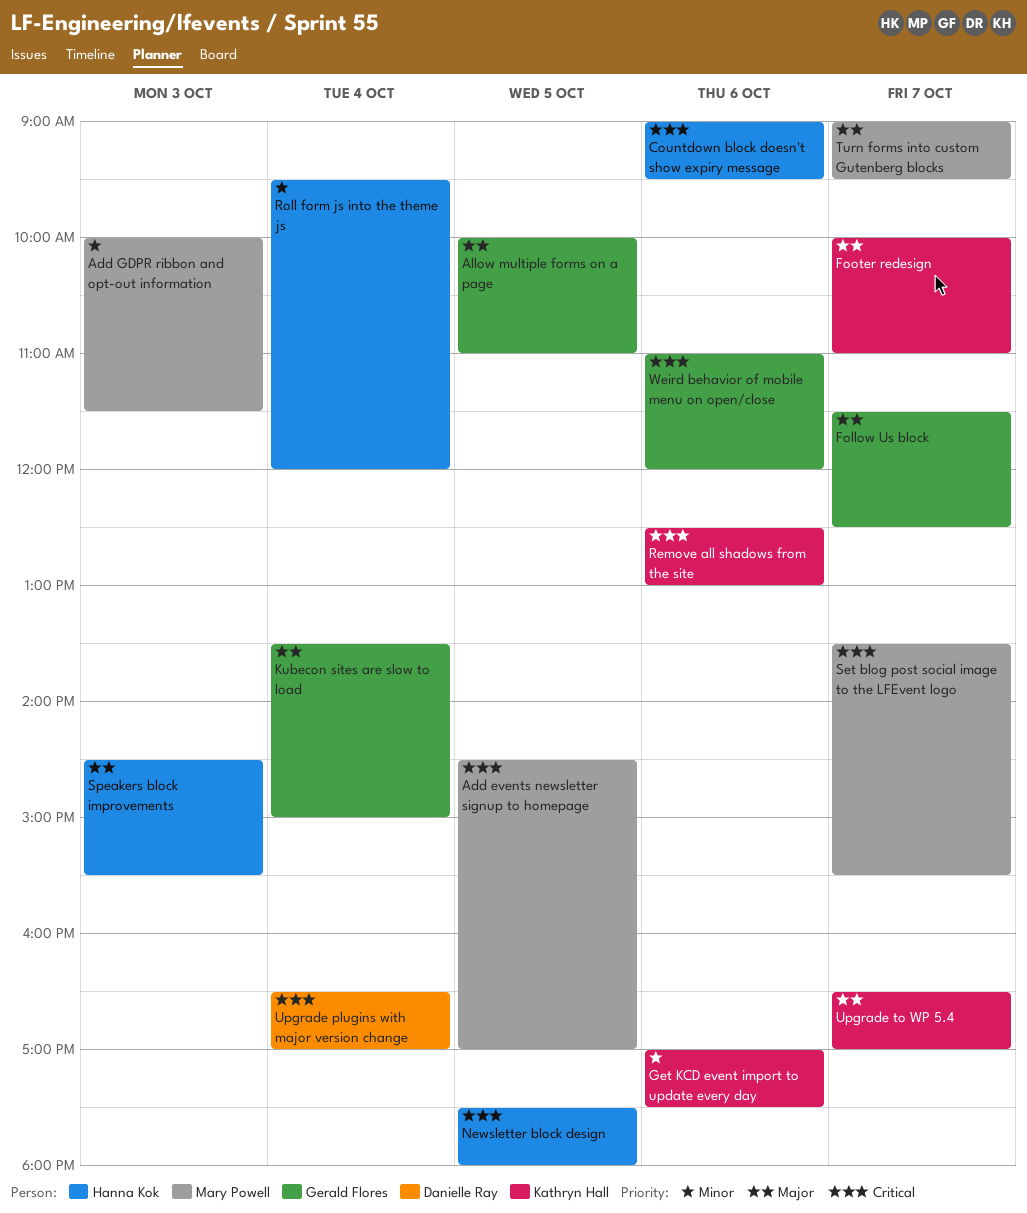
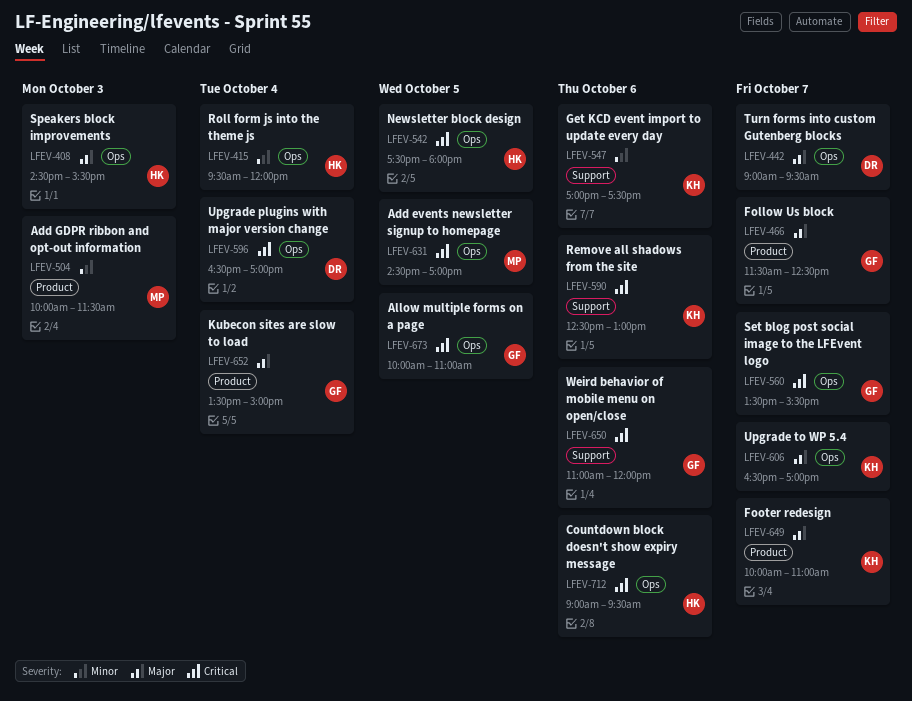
Allow multiple forms on a page, priority: Major -> Critical
Set blog post social image to the LFEvent logo, owner: Mary Powell -> Gerald Flores
Turn forms into custom Gutenberg blocks, owner: Mary Powell -> Danielle Ray

